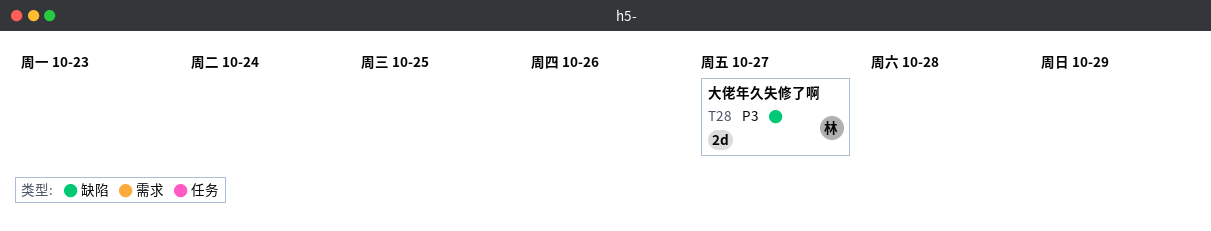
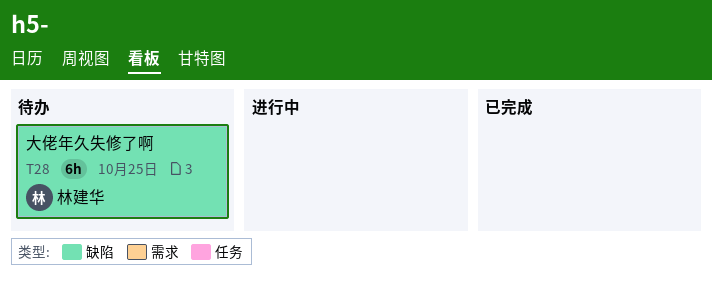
T28, estimate: 2d -> 6h
T28, due: Oct 27 -> Oct 25

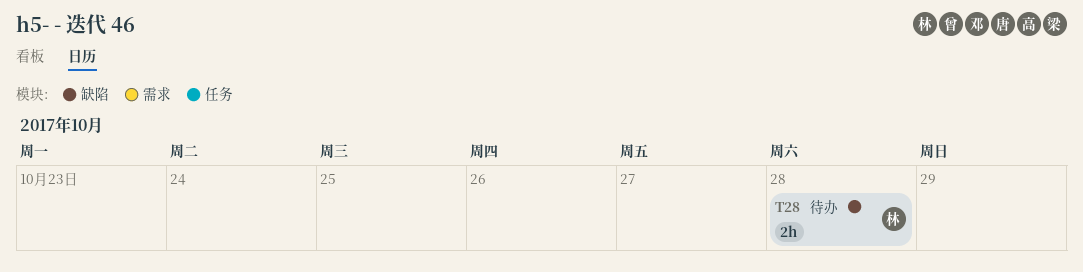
T28, estimate: 6h -> 2h
T28, due: Oct 25 -> Oct 28

